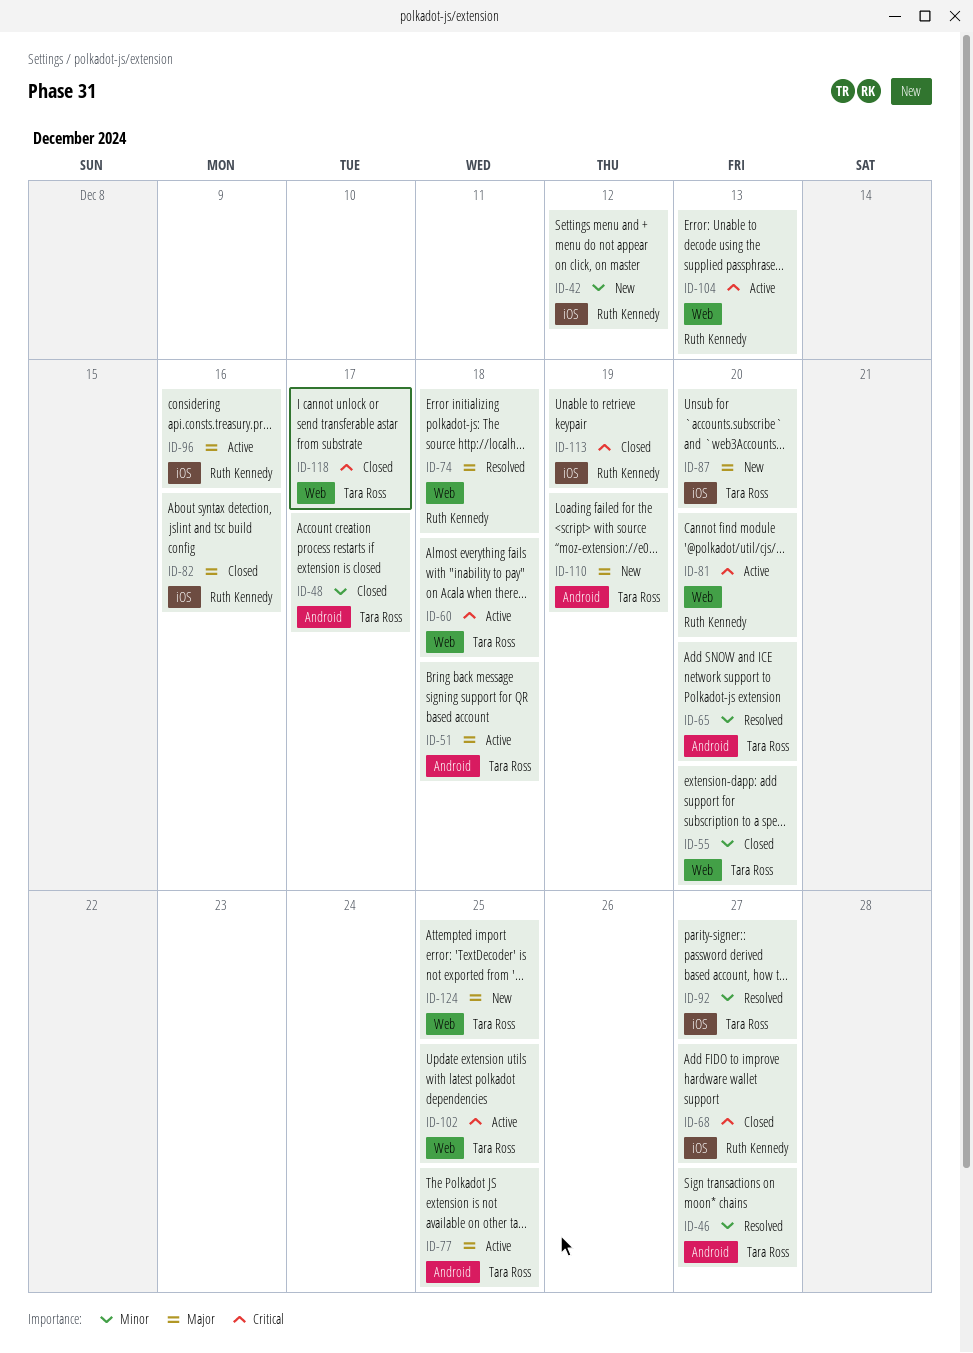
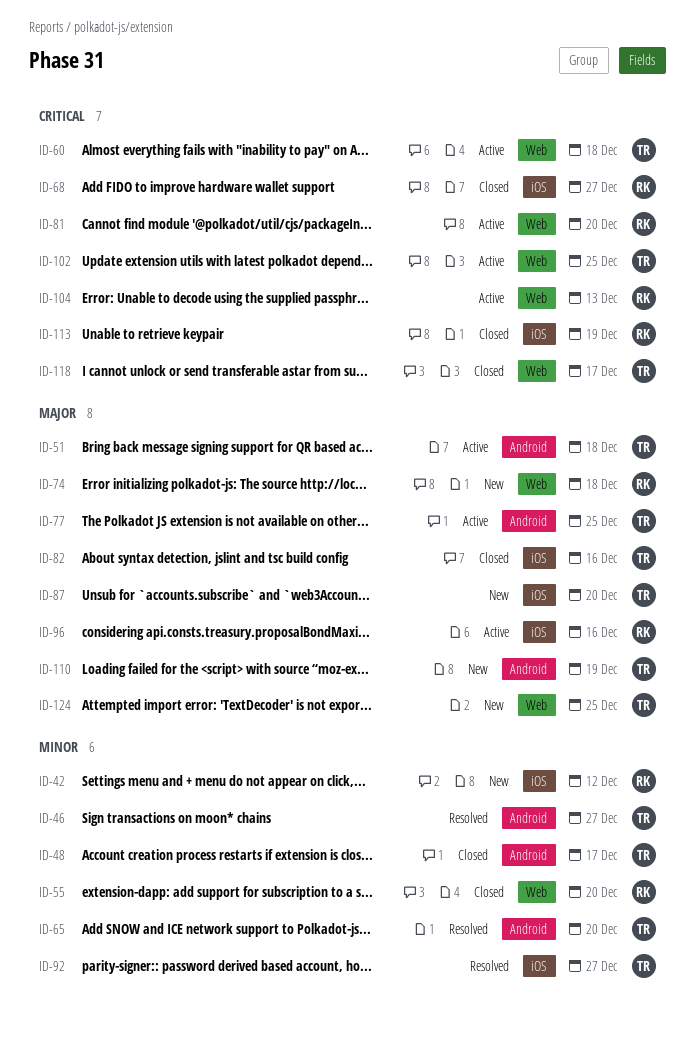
ID-55, owner: Tara Ross -> Ruth Kennedy
ID-74, status: Resolved -> New
ID-82, owner: Ruth Kennedy -> Tara Ross

